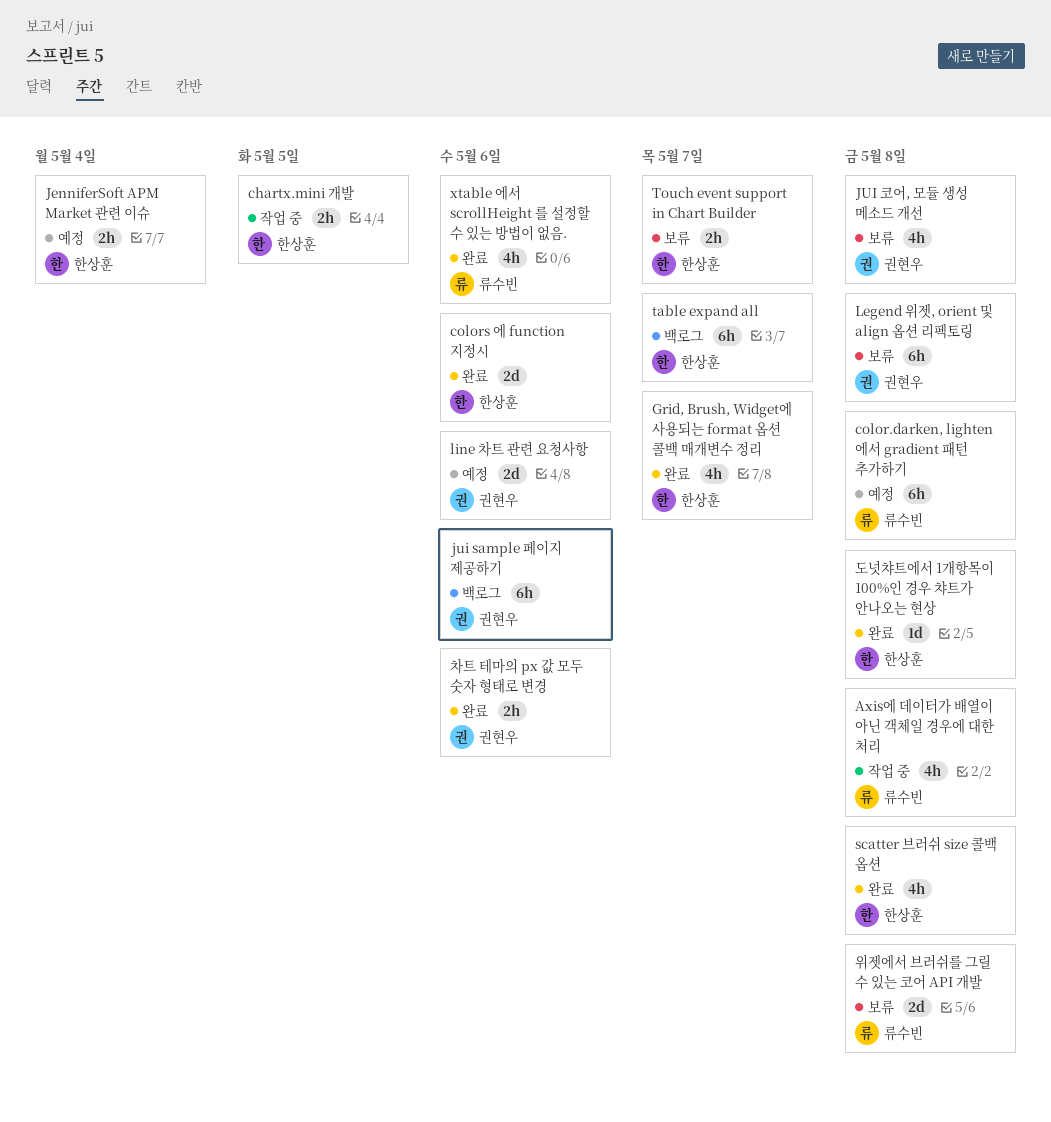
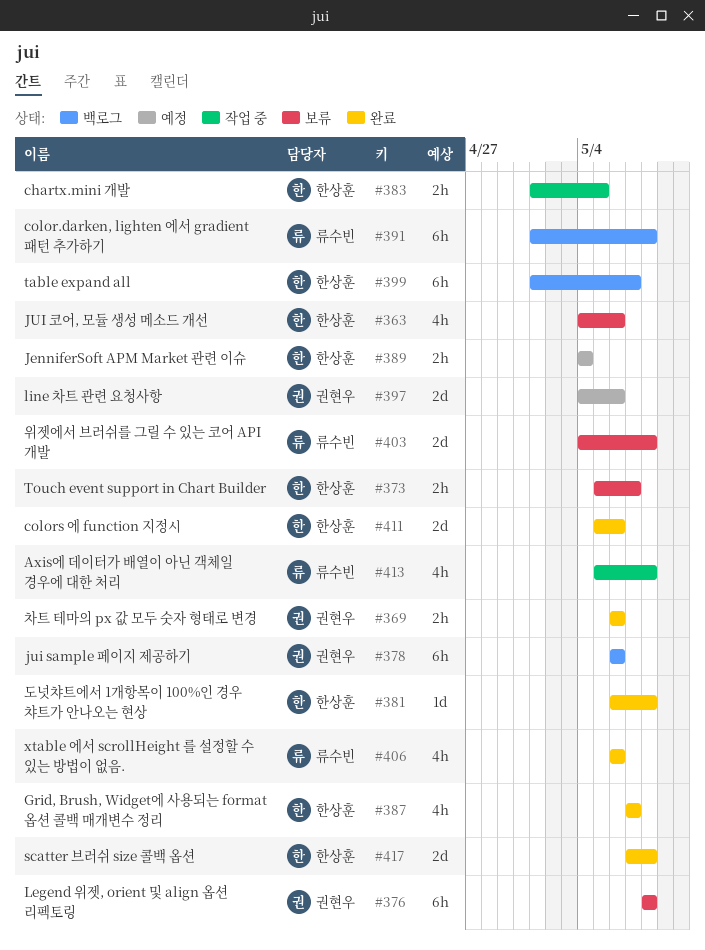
color.darken, lighten 에서 gradient 패턴 추가하기, status: 예정 -> 백로그
JUI 코어, 모듈 생성 메소드 개선, owner: 권현우 -> 한상훈
JUI 코어, 모듈 생성 메소드 개선, due: May 8 -> May 6
scatter 브러쉬 size 콜백 옵션, estimate: 4h -> 2d

